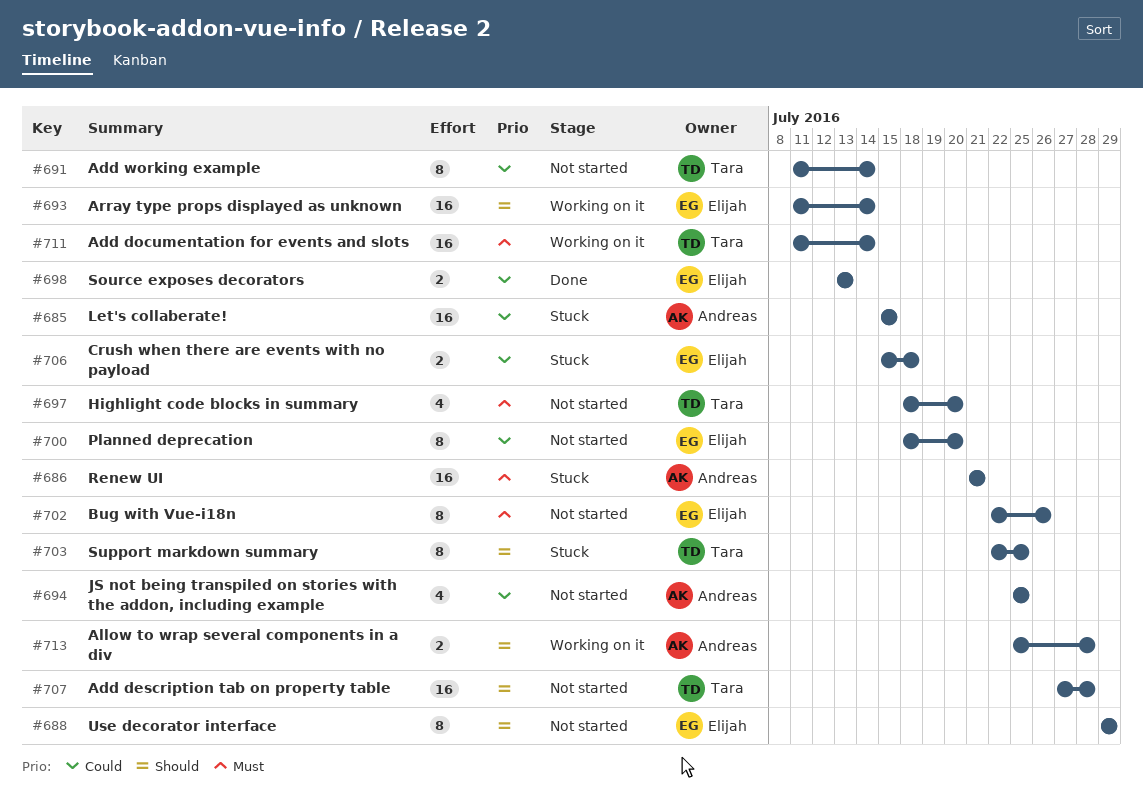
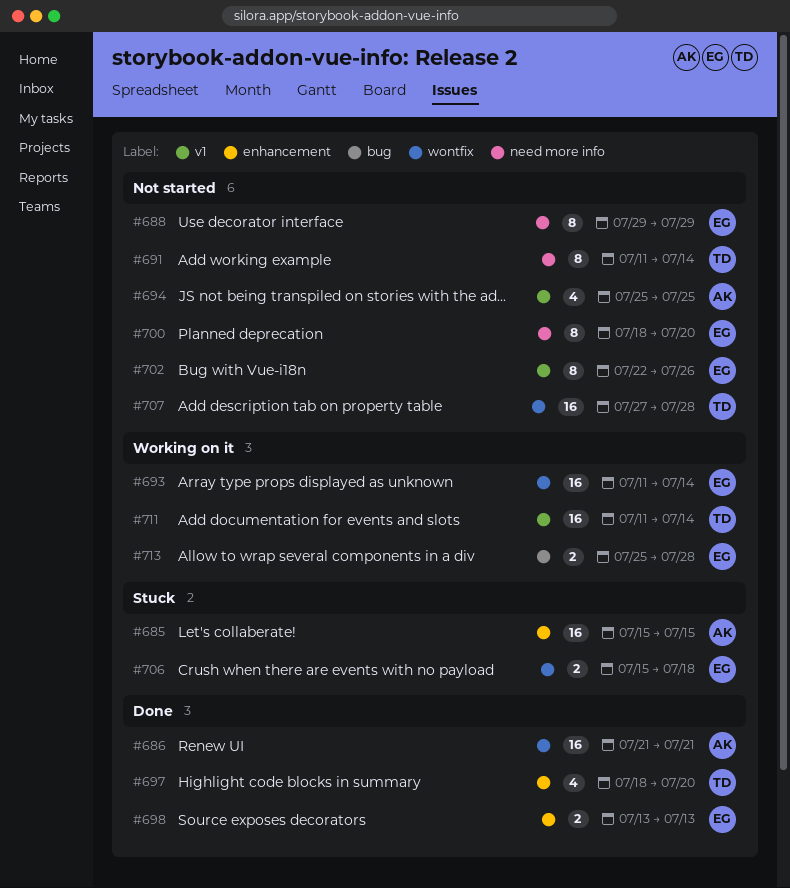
#686, status: Stuck -> Done
#697, status: Not started -> Done
#703: present -> none
#713, owner: Andreas -> Elijah

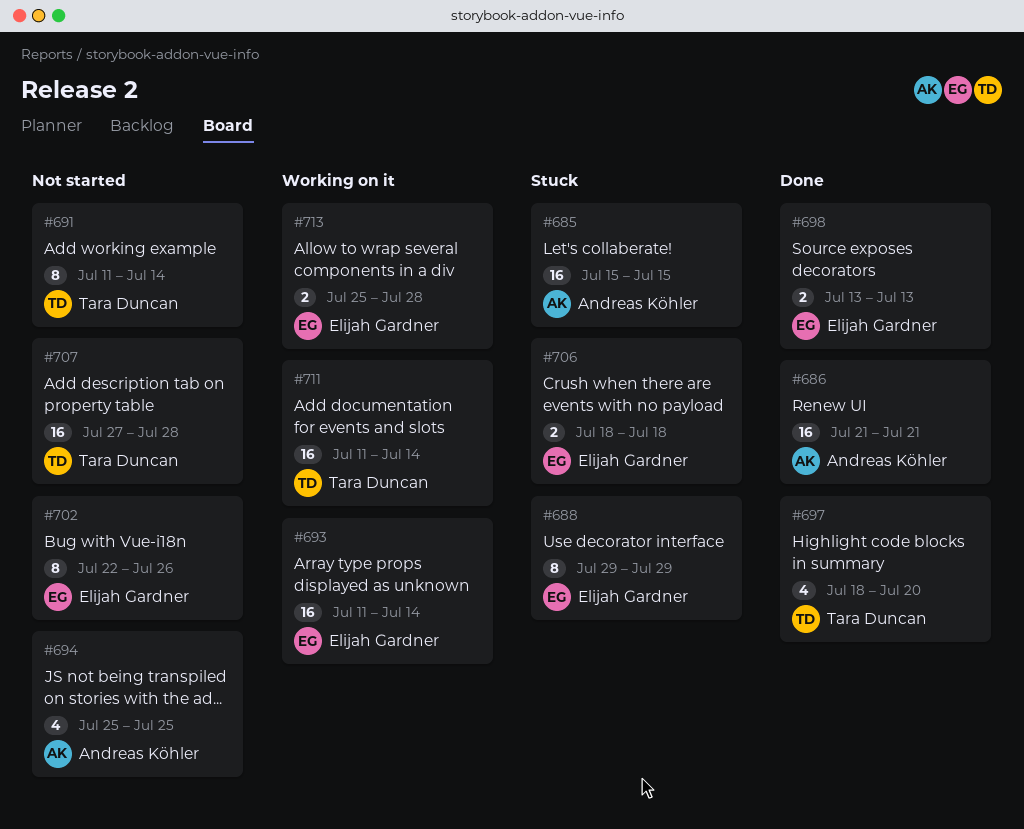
#688, status: Not started -> Stuck
#700: present -> none
#706, start: Jul 15 -> Jul 18

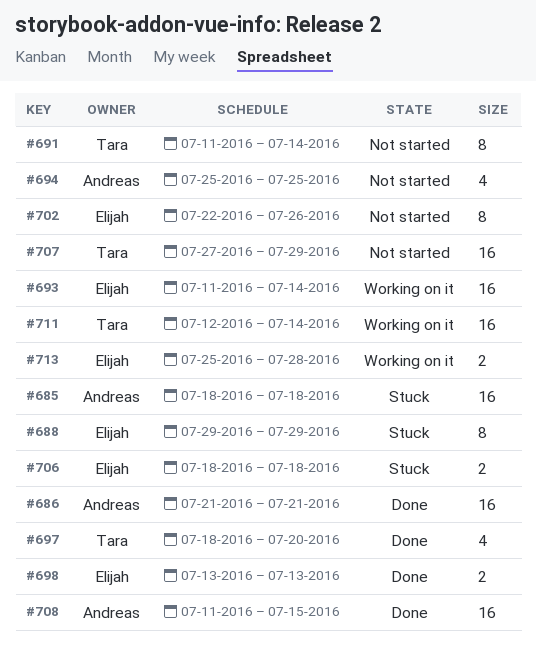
#685, start: Jul 15 -> Jul 18
#685, due: Jul 15 -> Jul 18
#707, due: Jul 28 -> Jul 29
#708: none -> present
#711, start: Jul 11 -> Jul 12

